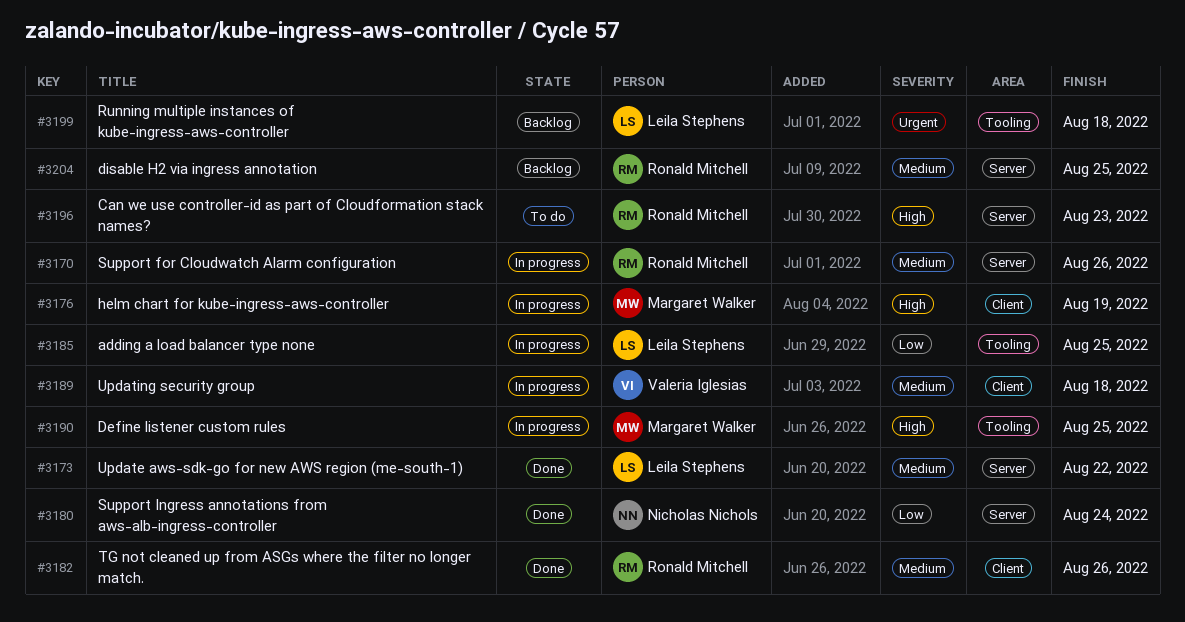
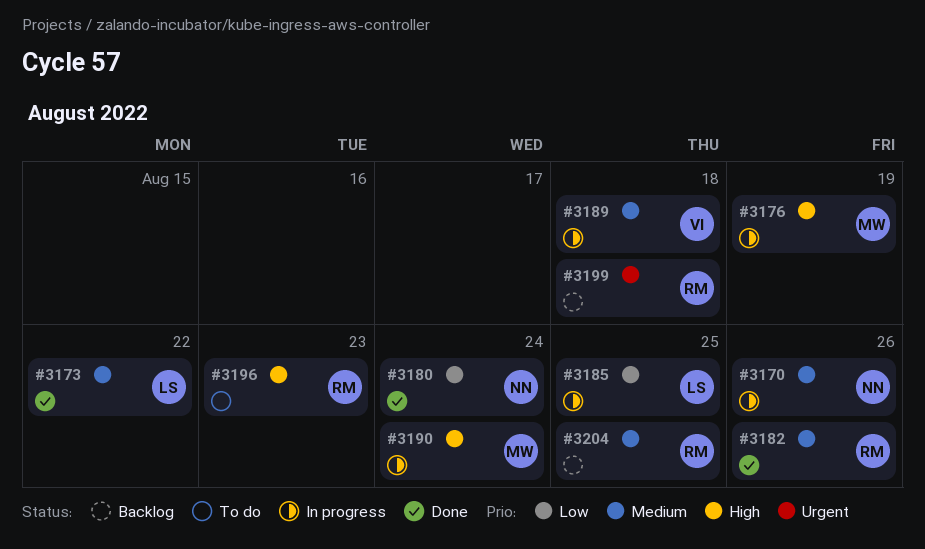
#3170, owner: Ronald Mitchell -> Nicholas Nichols
#3190, due: Aug 25 -> Aug 24
#3199, owner: Leila Stephens -> Ronald Mitchell

